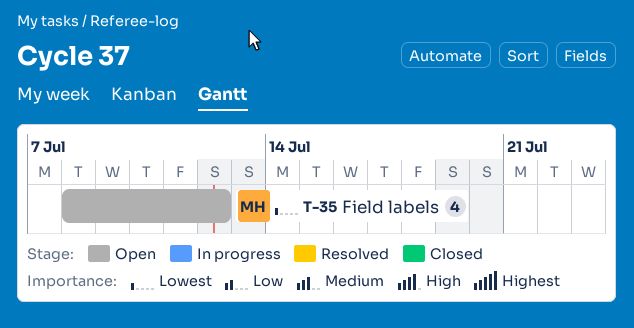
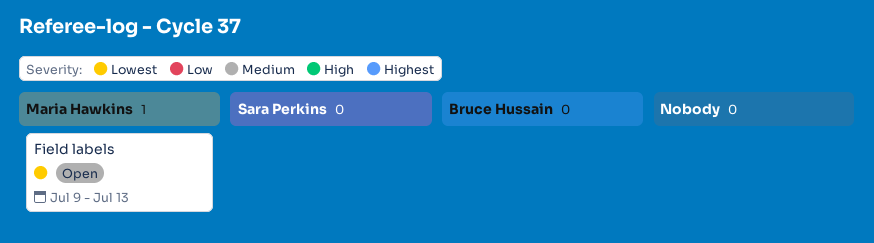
Field labels, start: Jul 8 -> Jul 9
Field labels, due: Jul 12 -> Jul 13

